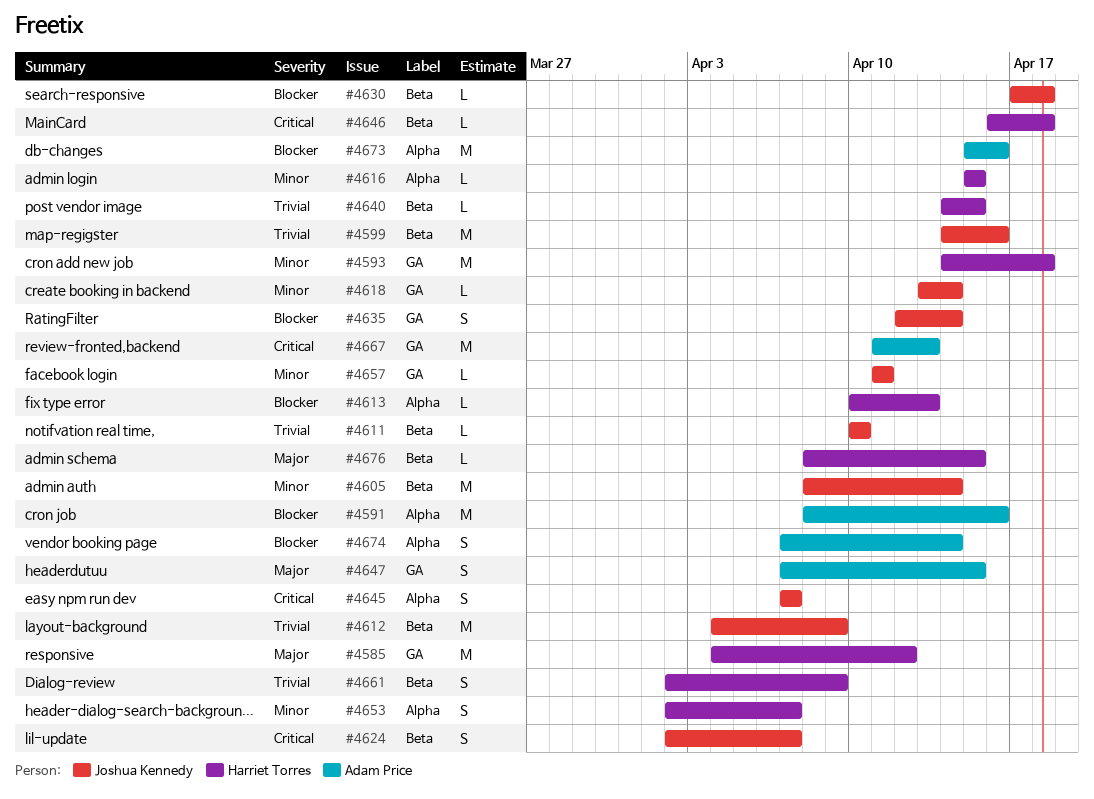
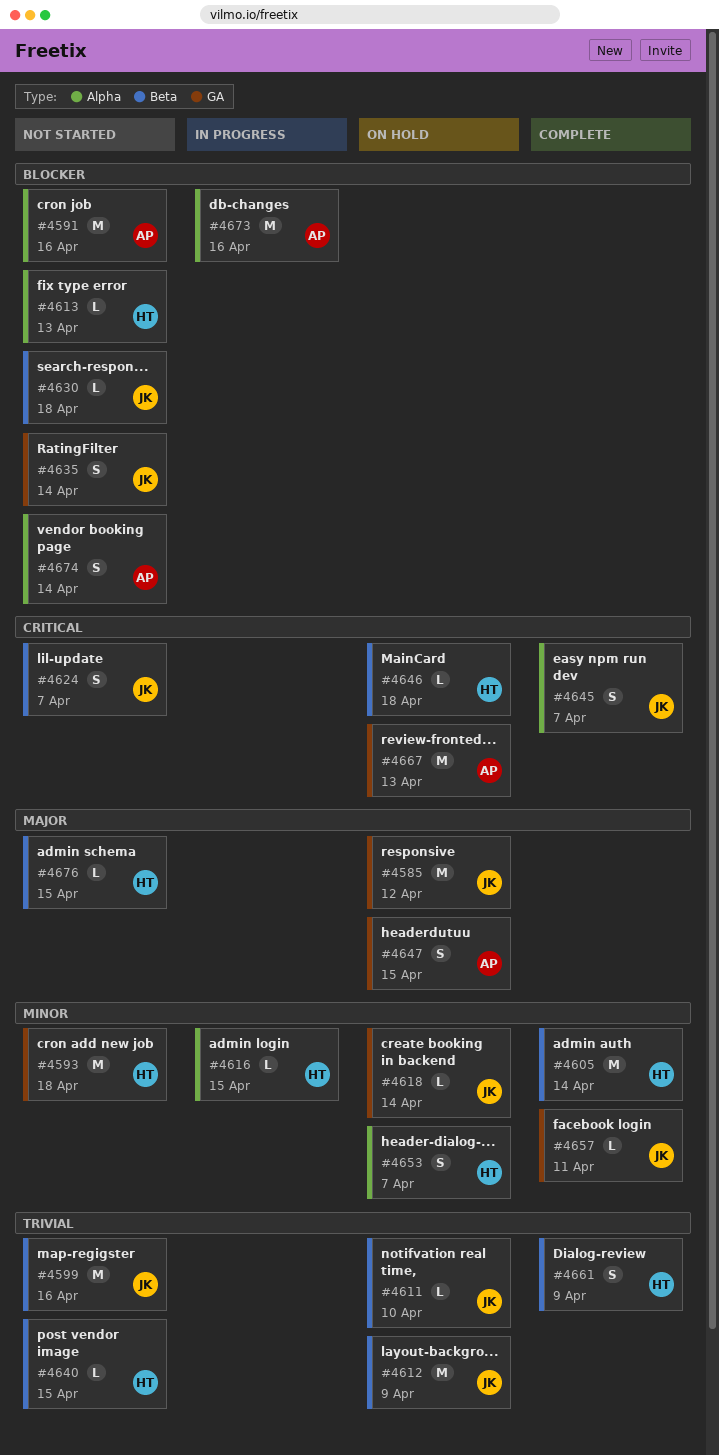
#4585, owner: Harriet Torres -> Joshua Kennedy
#4605, owner: Joshua Kennedy -> Harriet Torres

